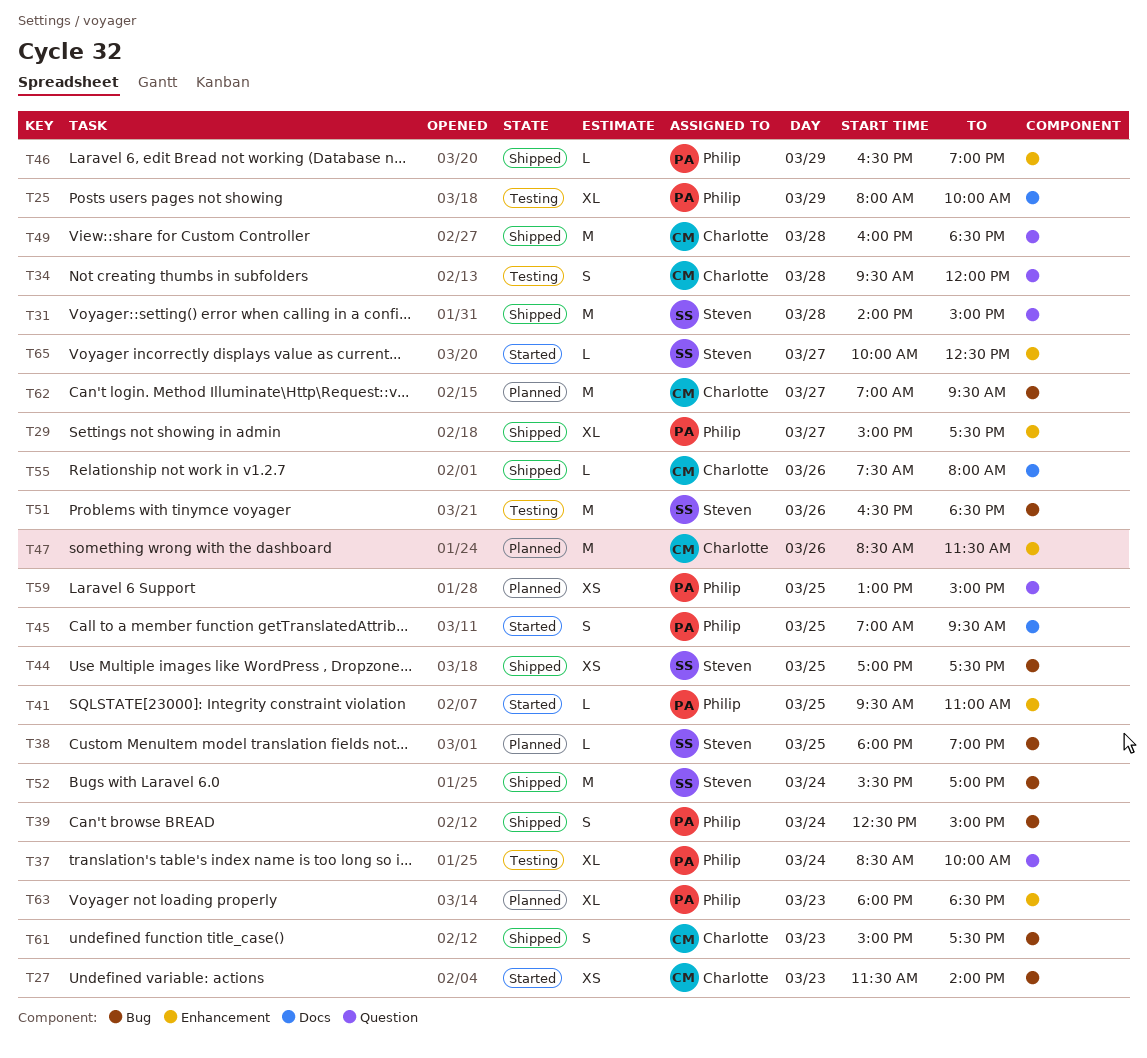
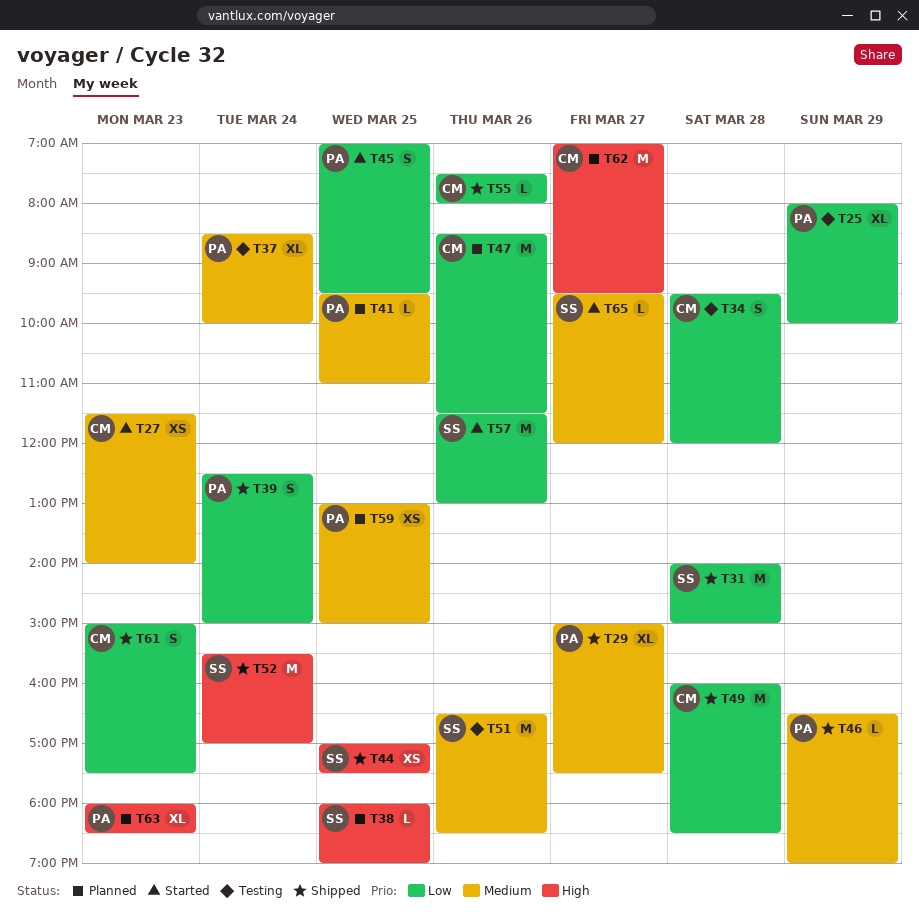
T41, status: Started -> Planned
T57: none -> present
T65, begins: 10:00 -> 09:30
T65, ends: 12:30 -> 12:00

